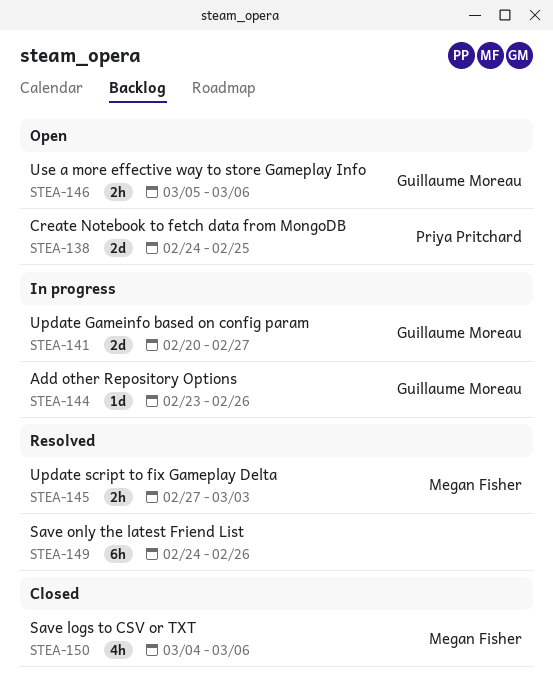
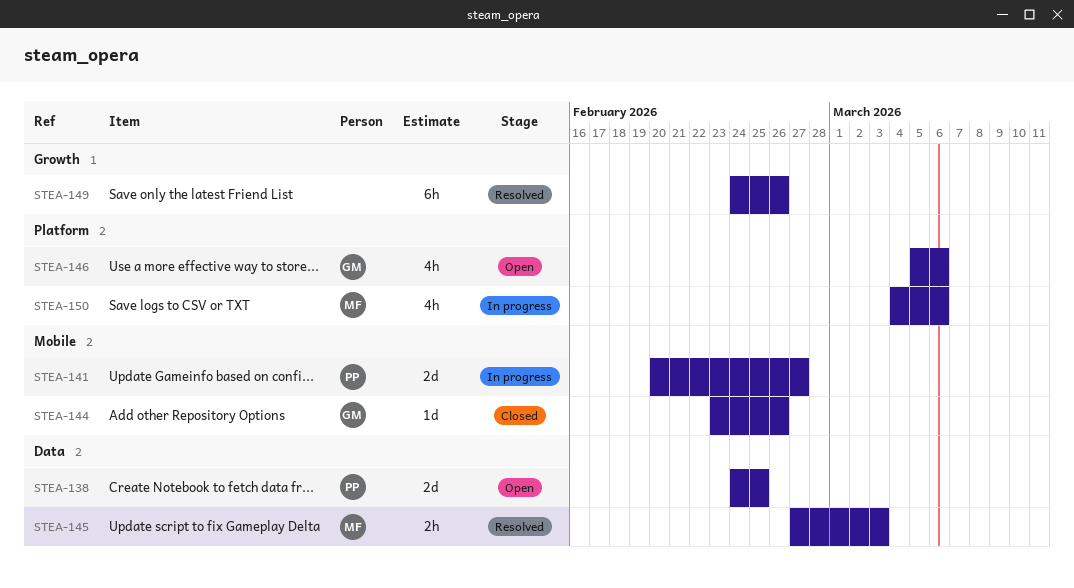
STEA-141, owner: Guillaume Moreau -> Priya Pritchard
STEA-144, status: In progress -> Closed
STEA-146, estimate: 2h -> 4h
STEA-150, status: Closed -> In progress

